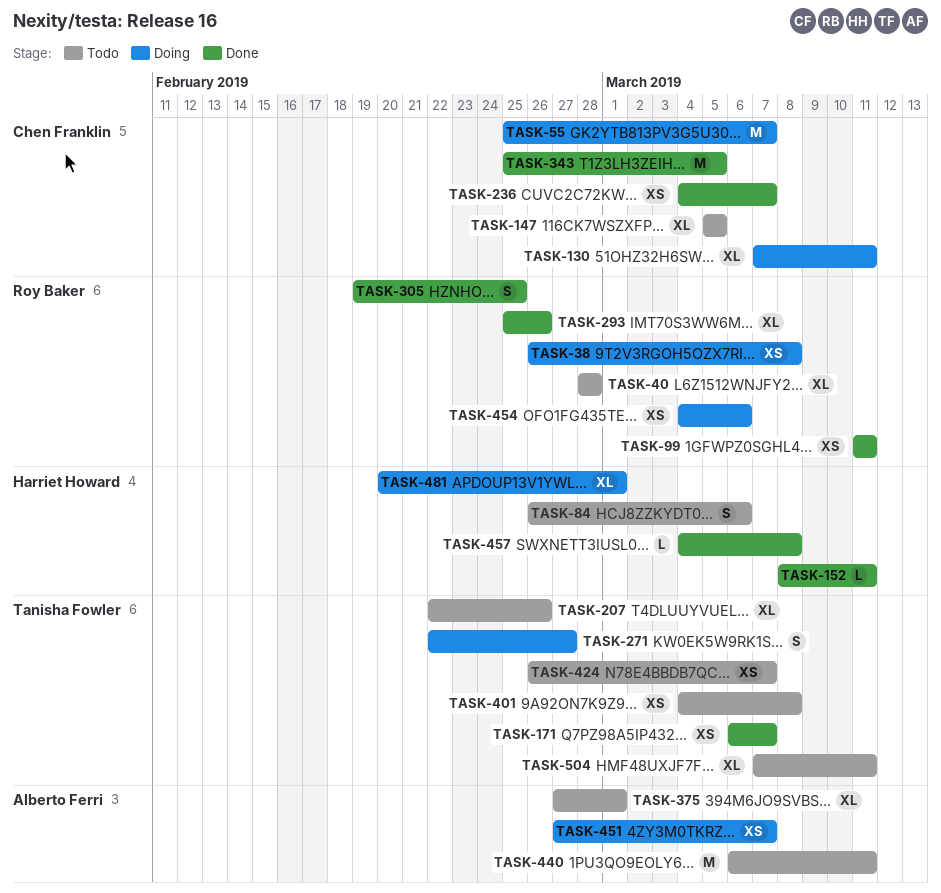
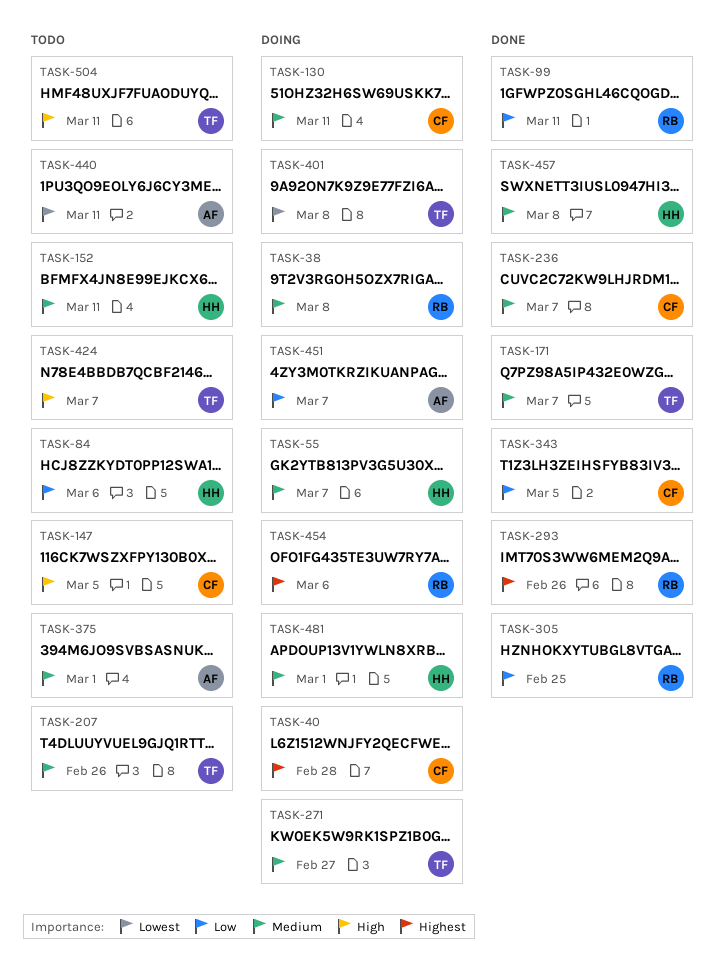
TASK-40, status: Todo -> Doing
TASK-40, owner: Roy Baker -> Chen Franklin
TASK-55, owner: Chen Franklin -> Harriet Howard
TASK-152, status: Done -> Todo
TASK-401, status: Todo -> Doing

